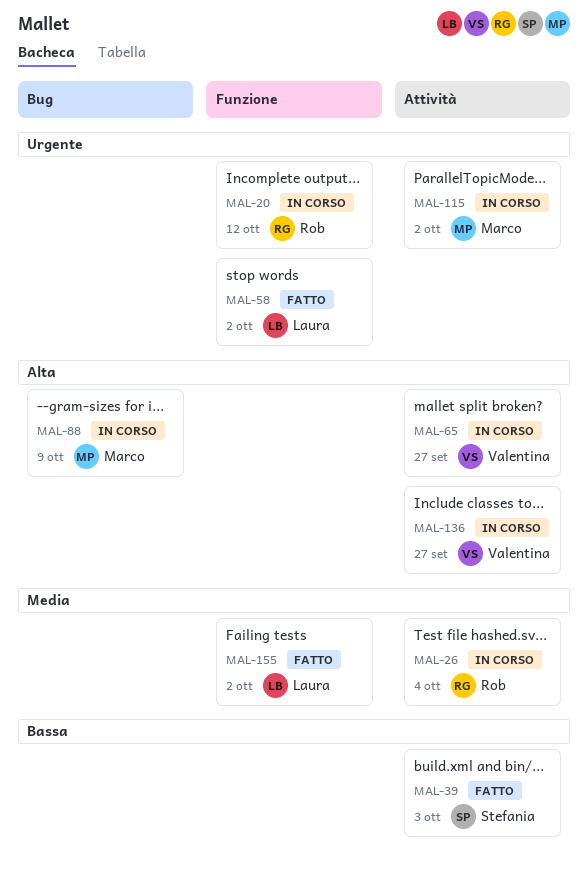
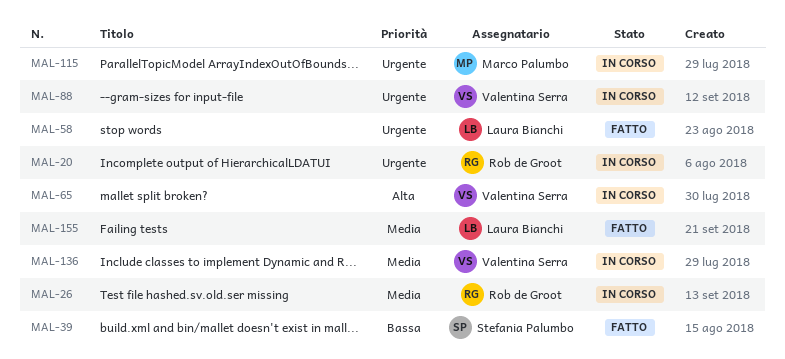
MAL-88, owner: Marco Palumbo -> Valentina Serra
MAL-88, priority: Alta -> Urgente
MAL-136, priority: Alta -> Media

